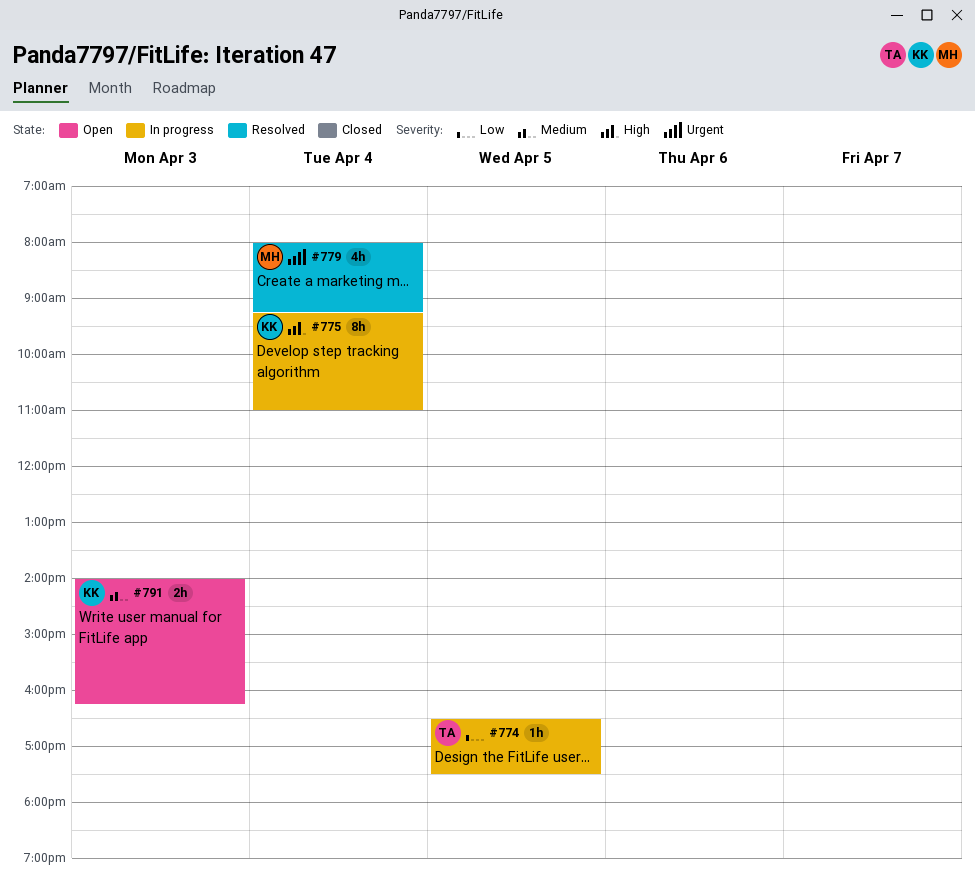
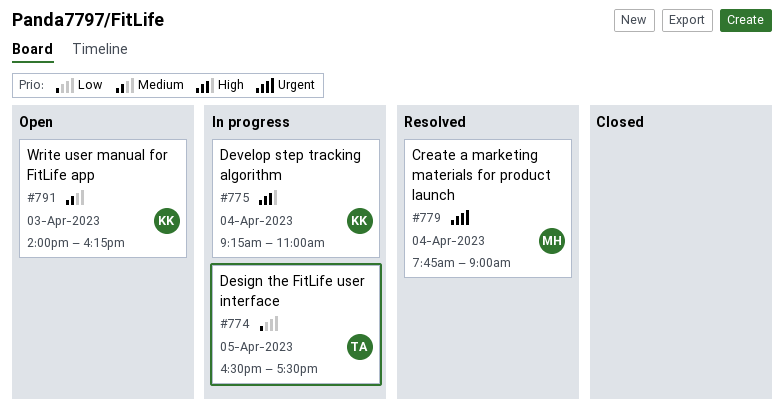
#779, begins: 08:00 -> 07:45
#779, ends: 09:15 -> 09:00

